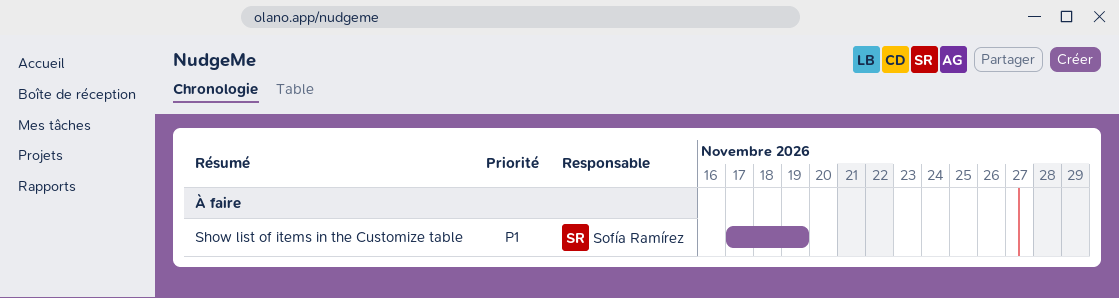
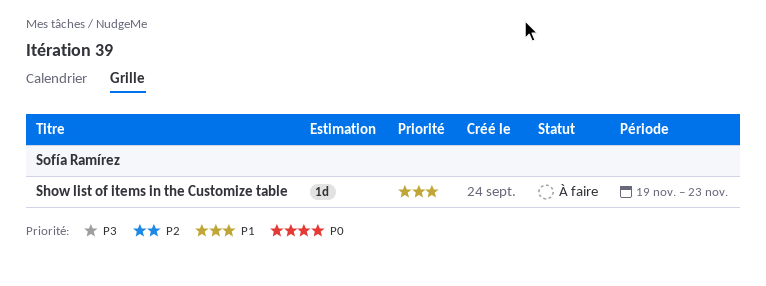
Show list of items in the Customize table, start: Nov 17 -> Nov 19
Show list of items in the Customize table, due: Nov 19 -> Nov 23

